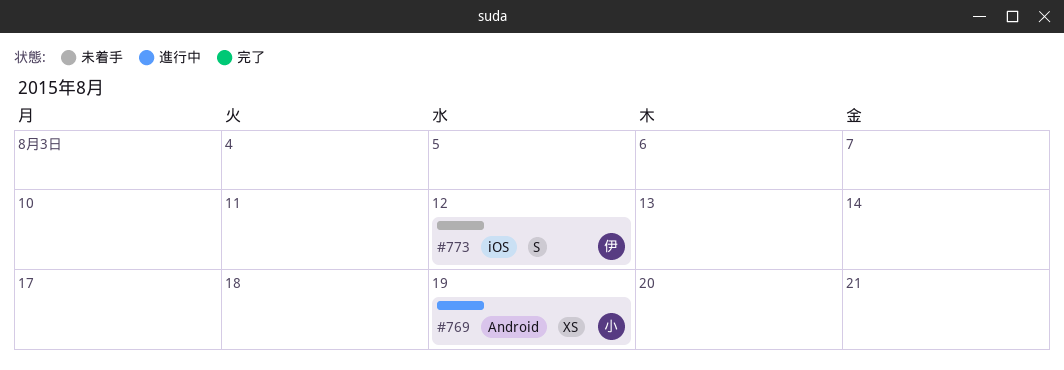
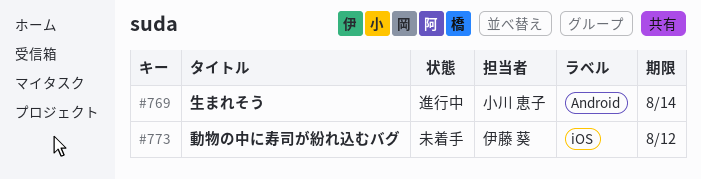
#769, due: Aug 19 -> Aug 14

